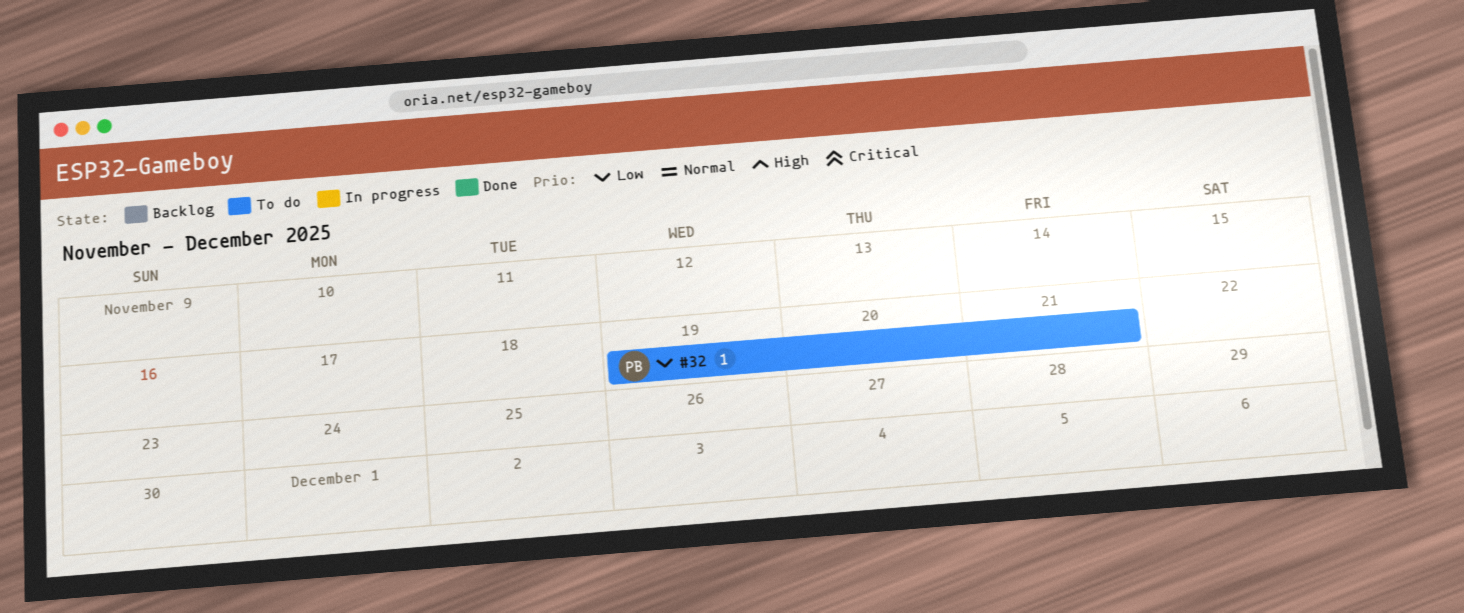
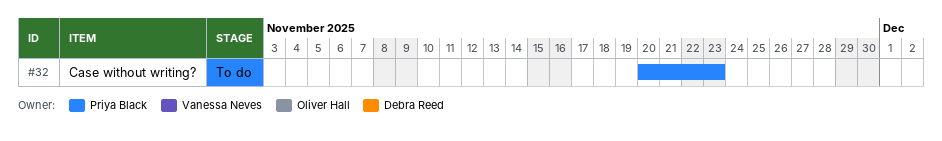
#32, start: Nov 19 -> Nov 20
#32, due: Nov 21 -> Nov 23

